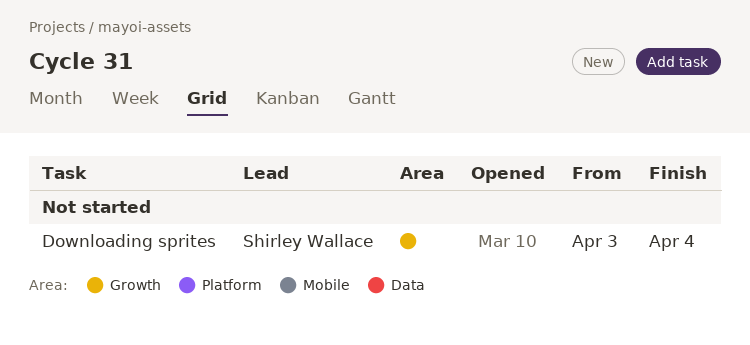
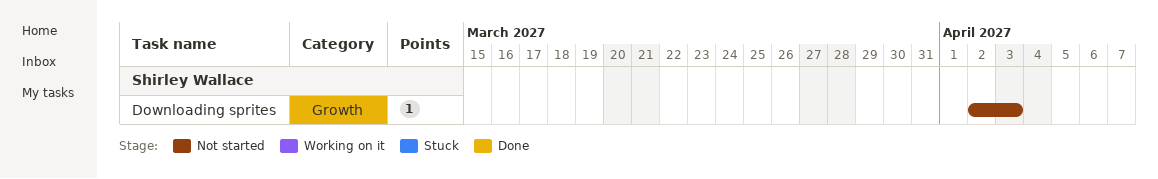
Downloading sprites, start: Apr 3 -> Apr 2
Downloading sprites, due: Apr 4 -> Apr 3

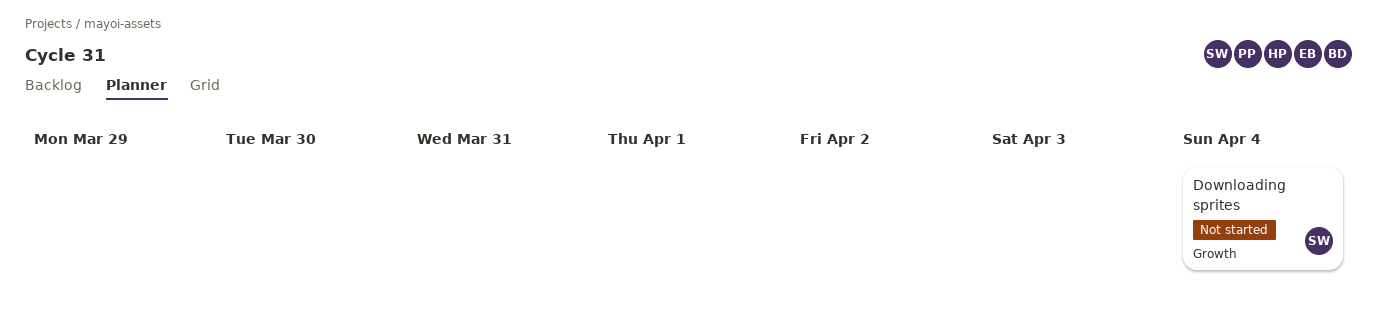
Downloading sprites, due: Apr 3 -> Apr 4

